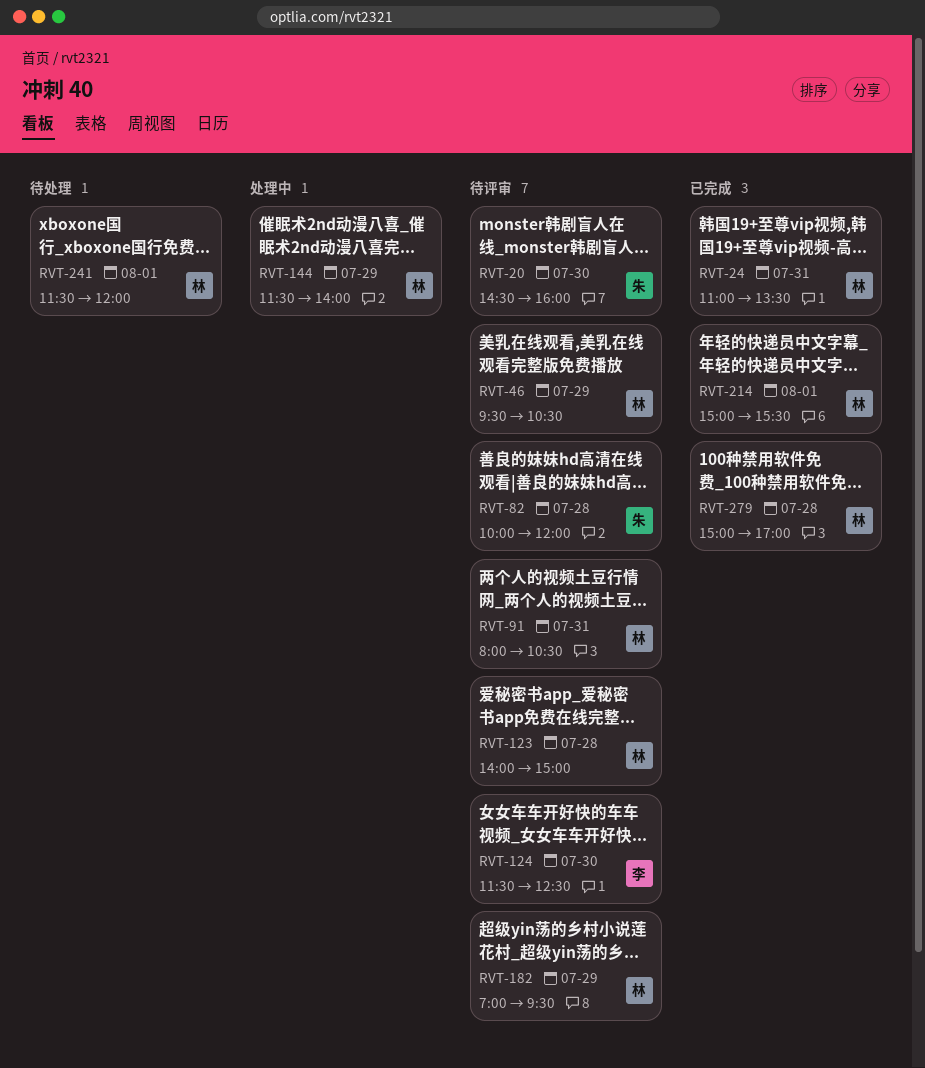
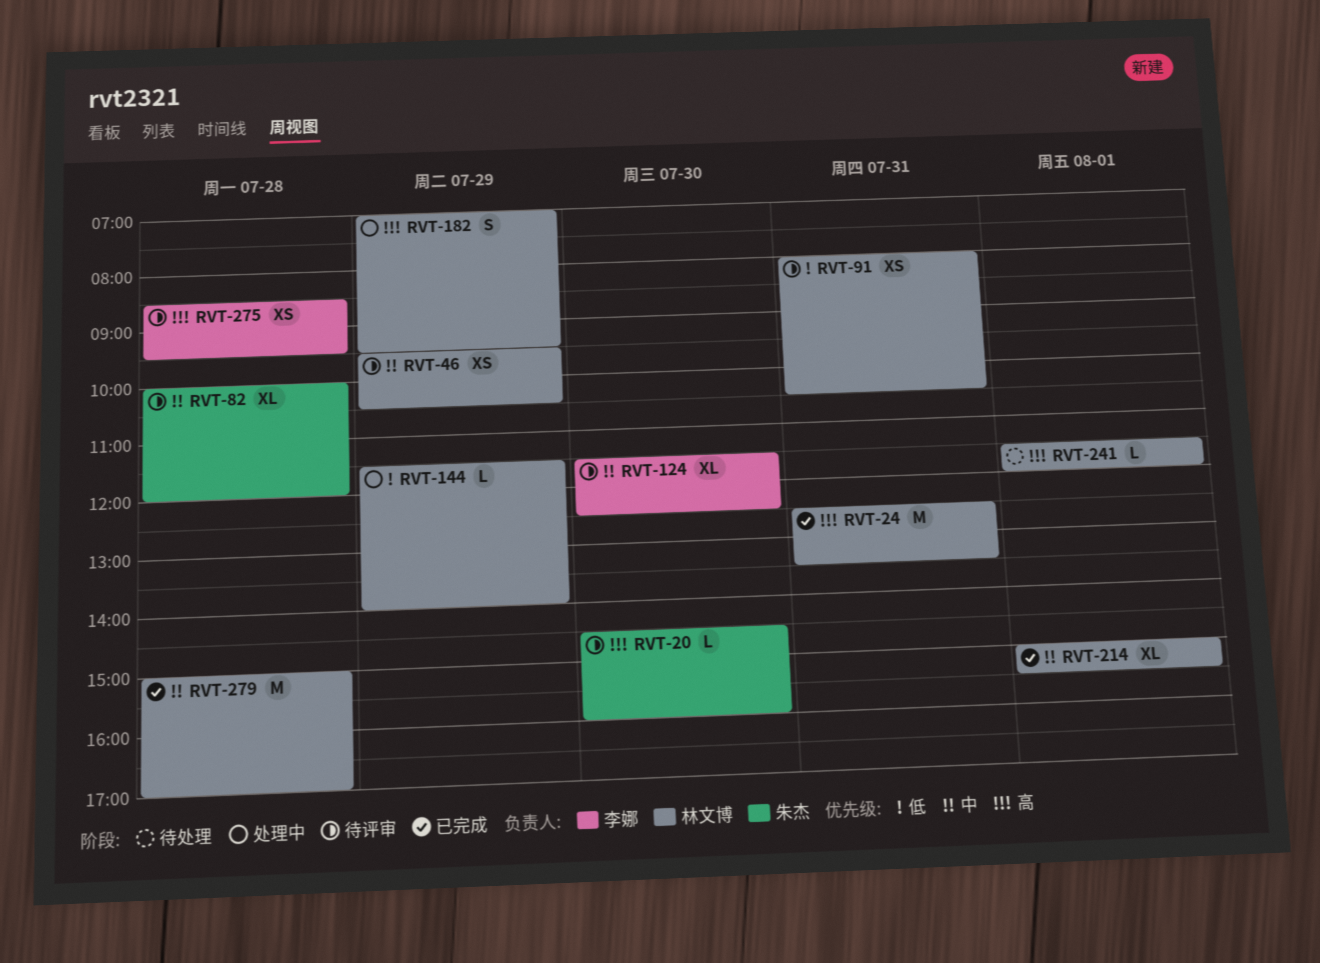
RVT-24, begins: 11:00 -> 12:30
RVT-123: present -> none
RVT-182, status: 待评审 -> 处理中
RVT-275: none -> present

